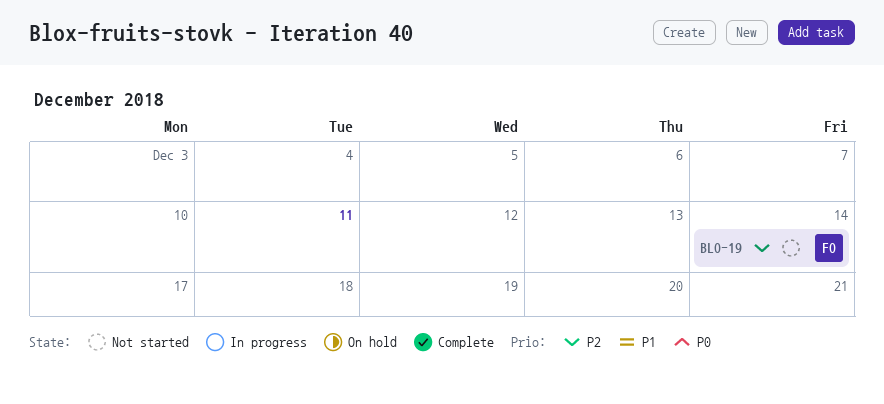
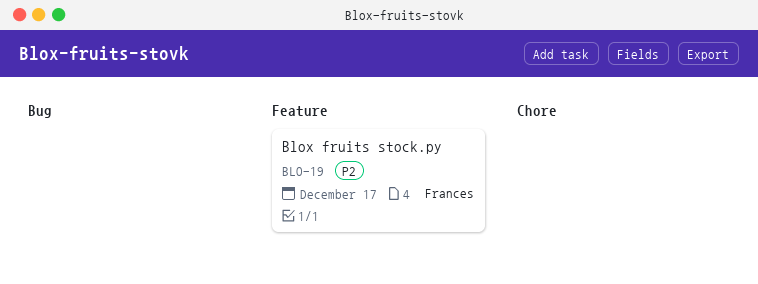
BLO-19, due: Dec 14 -> Dec 17

